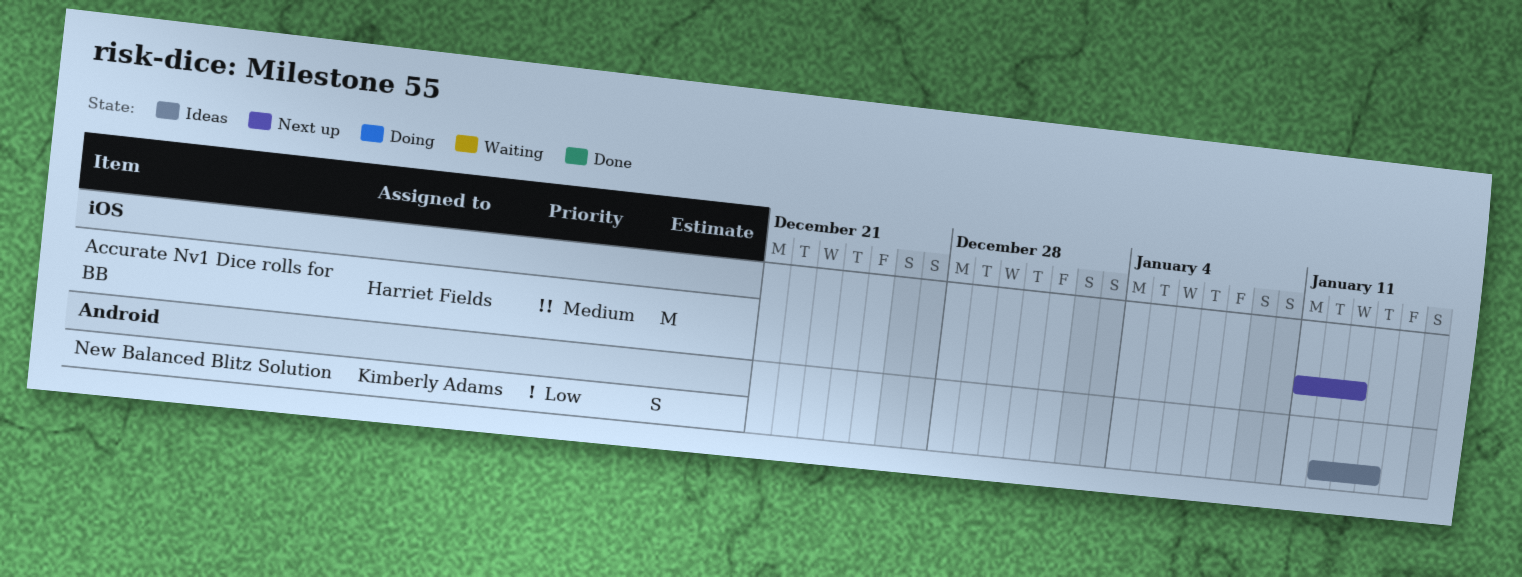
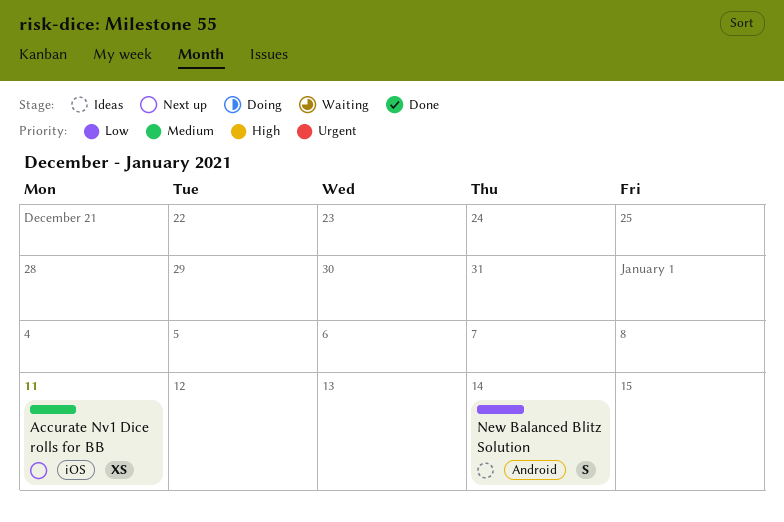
Accurate Nv1 Dice rolls for BB, estimate: M -> XS
Accurate Nv1 Dice rolls for BB, due: Jan 13 -> Jan 11

